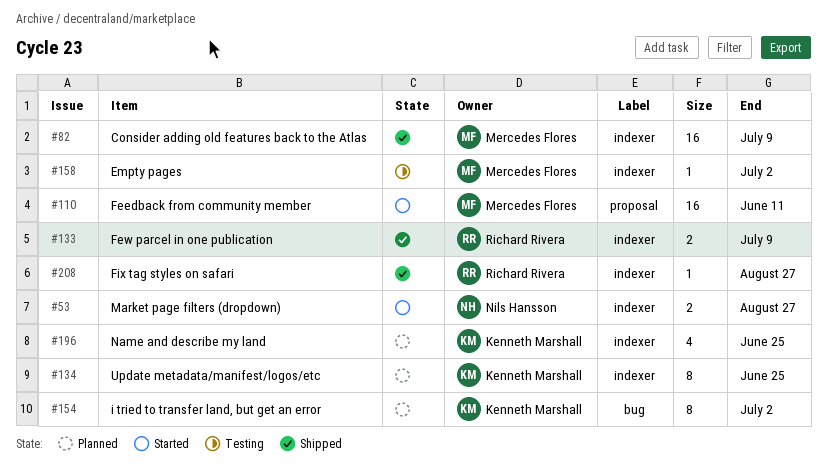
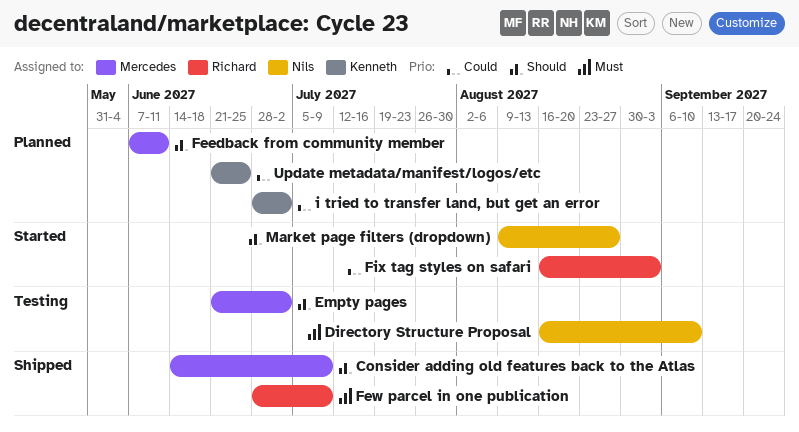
Directory Structure Proposal: none -> present
Feedback from community member, status: Started -> Planned
Fix tag styles on safari, status: Shipped -> Started
Fix tag styles on safari, due: Aug 27 -> Sep 3
Name and describe my land: present -> none

